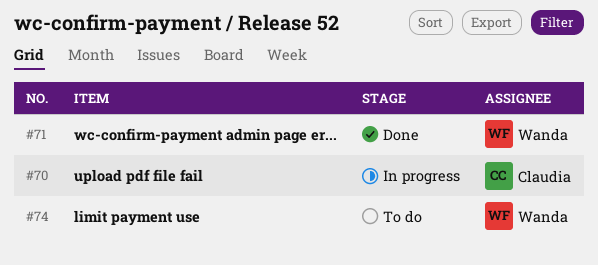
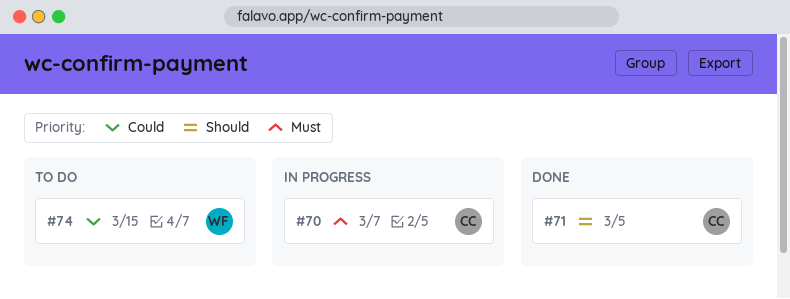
#71, owner: Wanda -> Claudia

